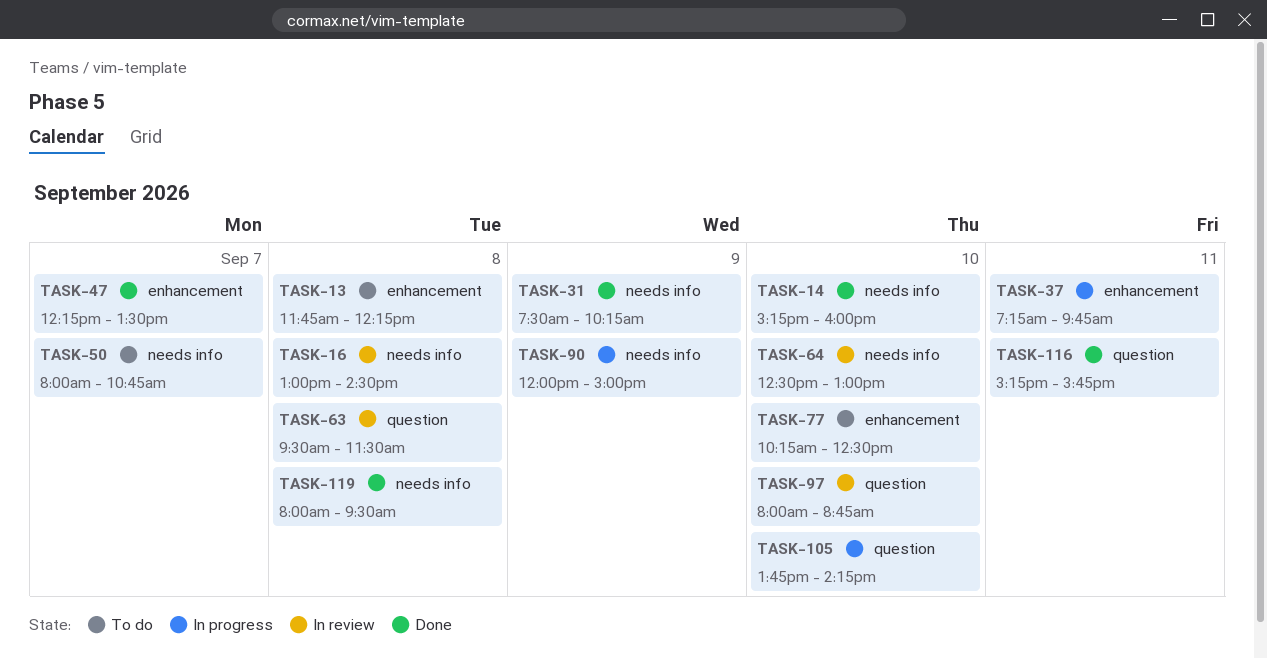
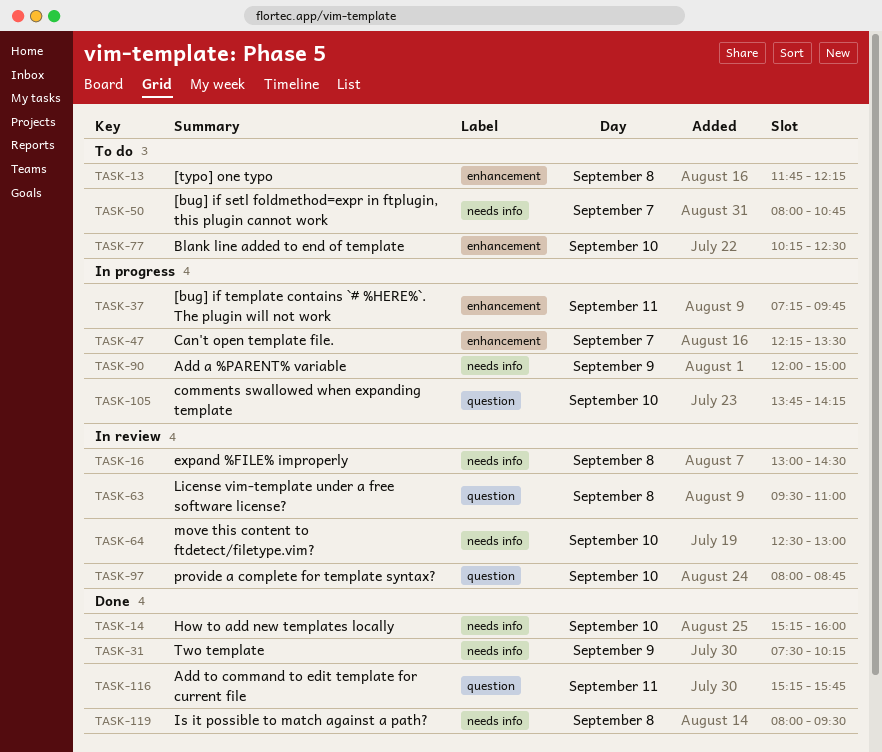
TASK-47, status: Done -> In progress
TASK-63, ends: 11:30 -> 11:00

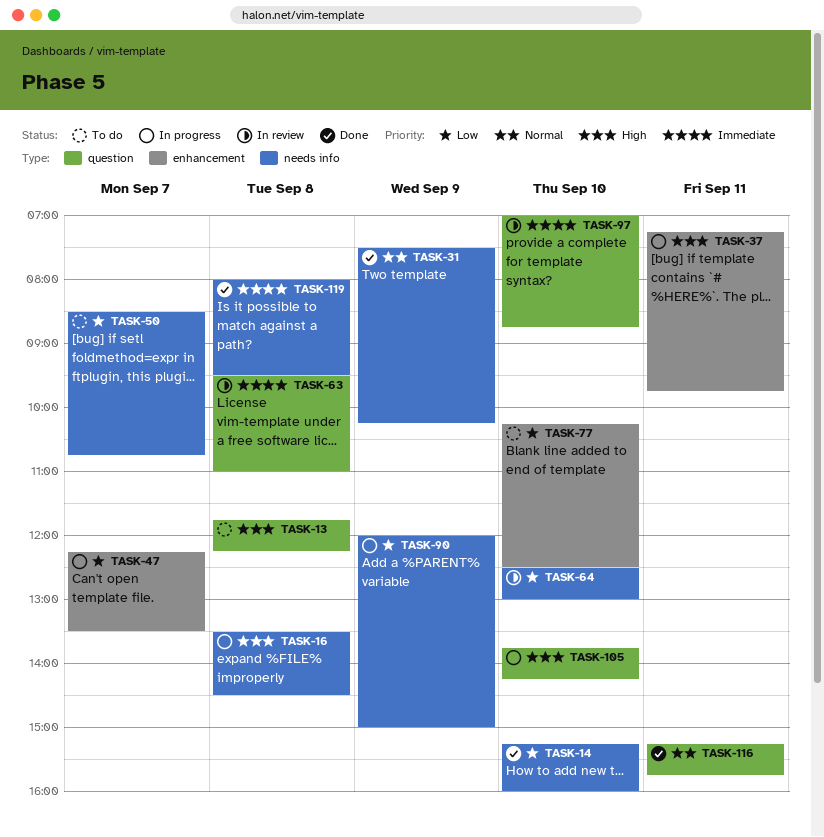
TASK-13, label: enhancement -> question
TASK-16, status: In review -> In progress
TASK-16, begins: 13:00 -> 13:30
TASK-50, begins: 08:00 -> 08:30
TASK-97, begins: 08:00 -> 07:00

